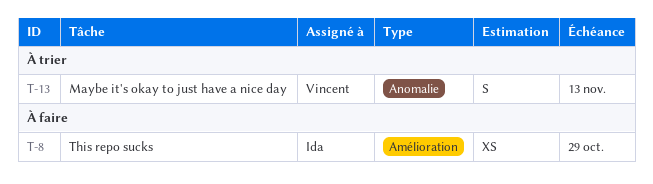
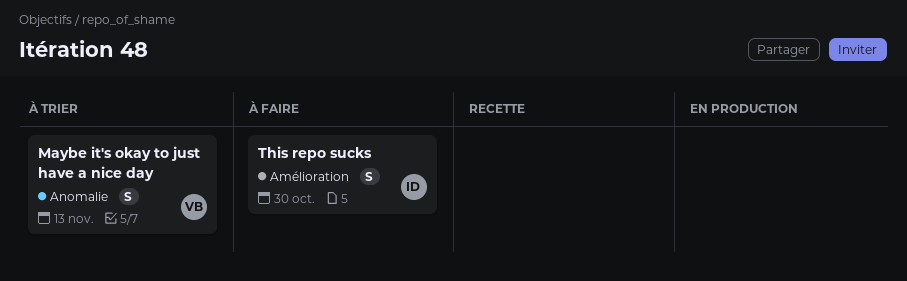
This repo sucks, estimate: XS -> S
This repo sucks, due: Oct 29 -> Oct 30

